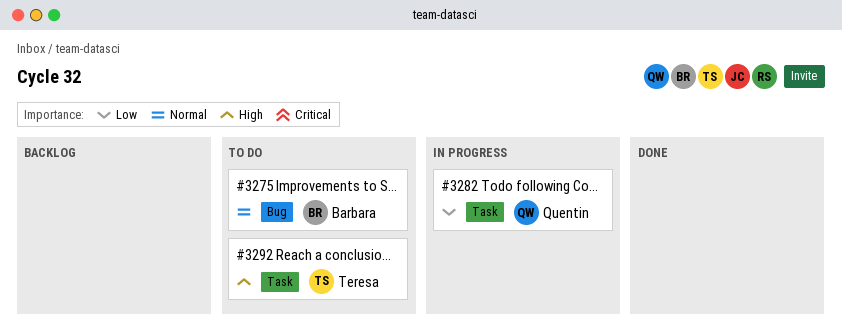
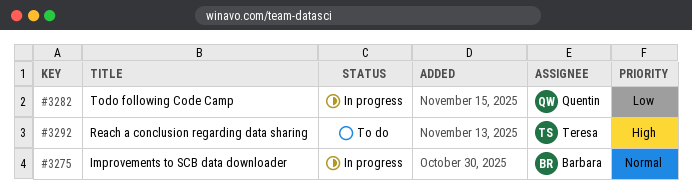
#3275, status: To do -> In progress

